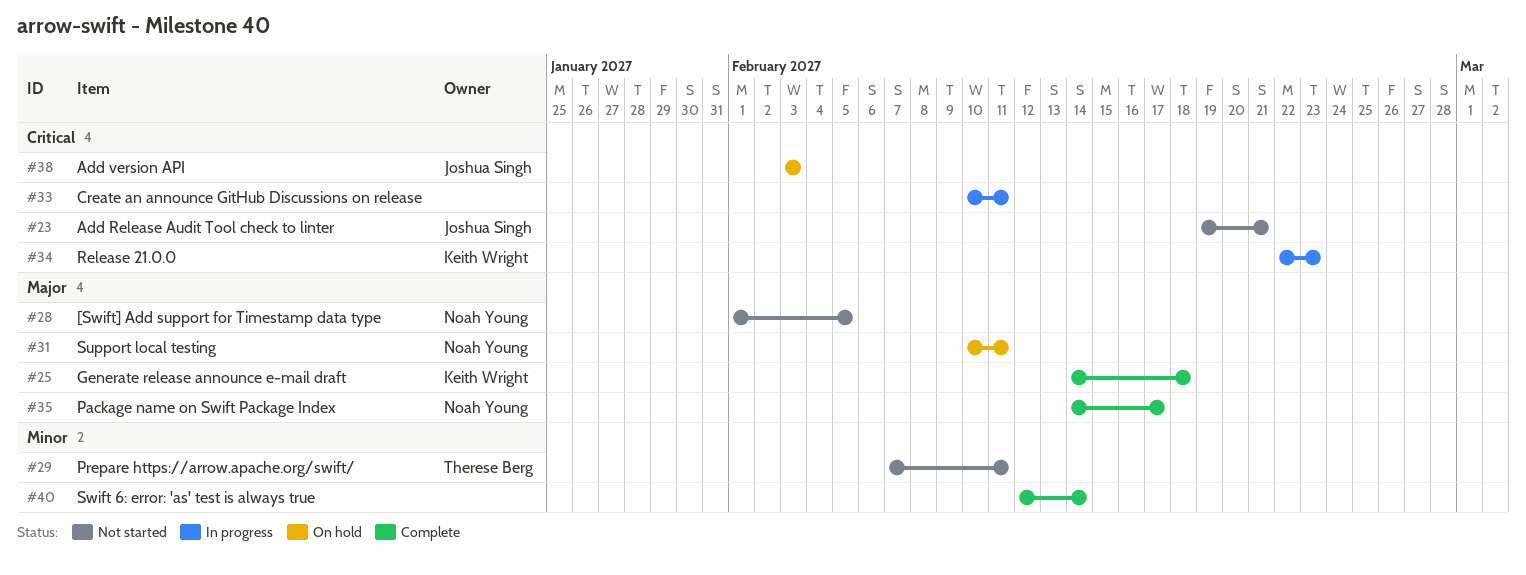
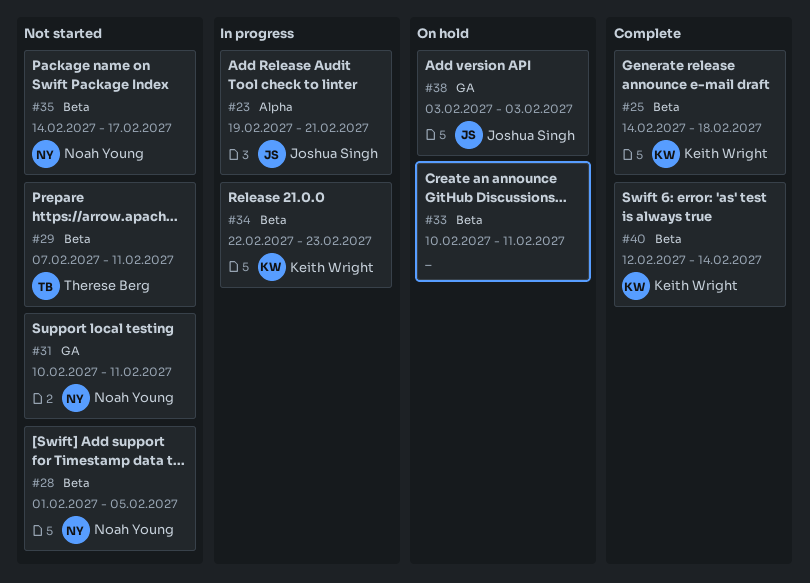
#23, status: Not started -> In progress
#31, status: On hold -> Not started
#33, status: In progress -> On hold
#35, status: Complete -> Not started
#40, owner: none -> Keith Wright

